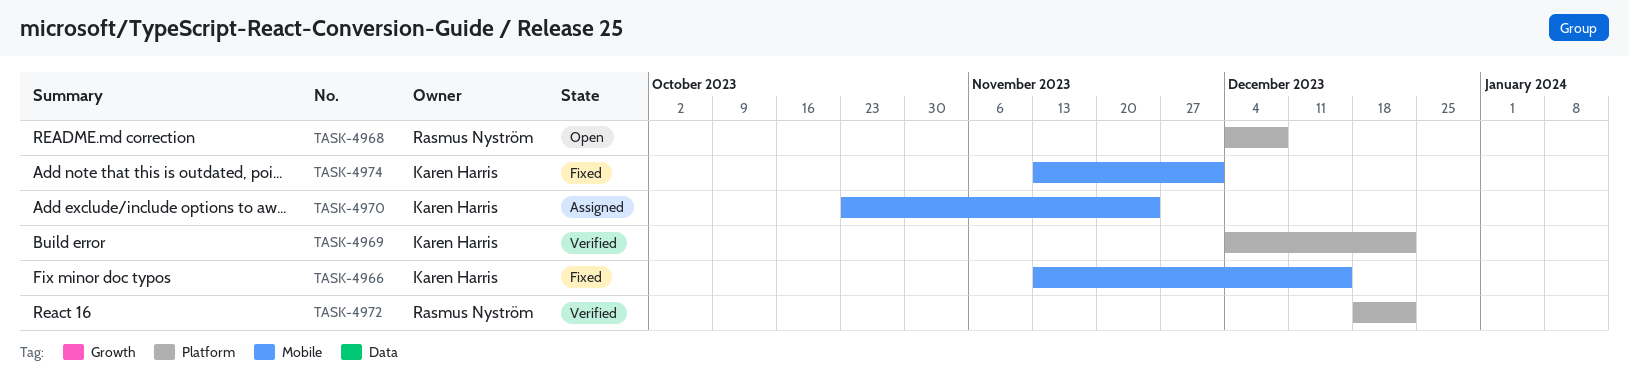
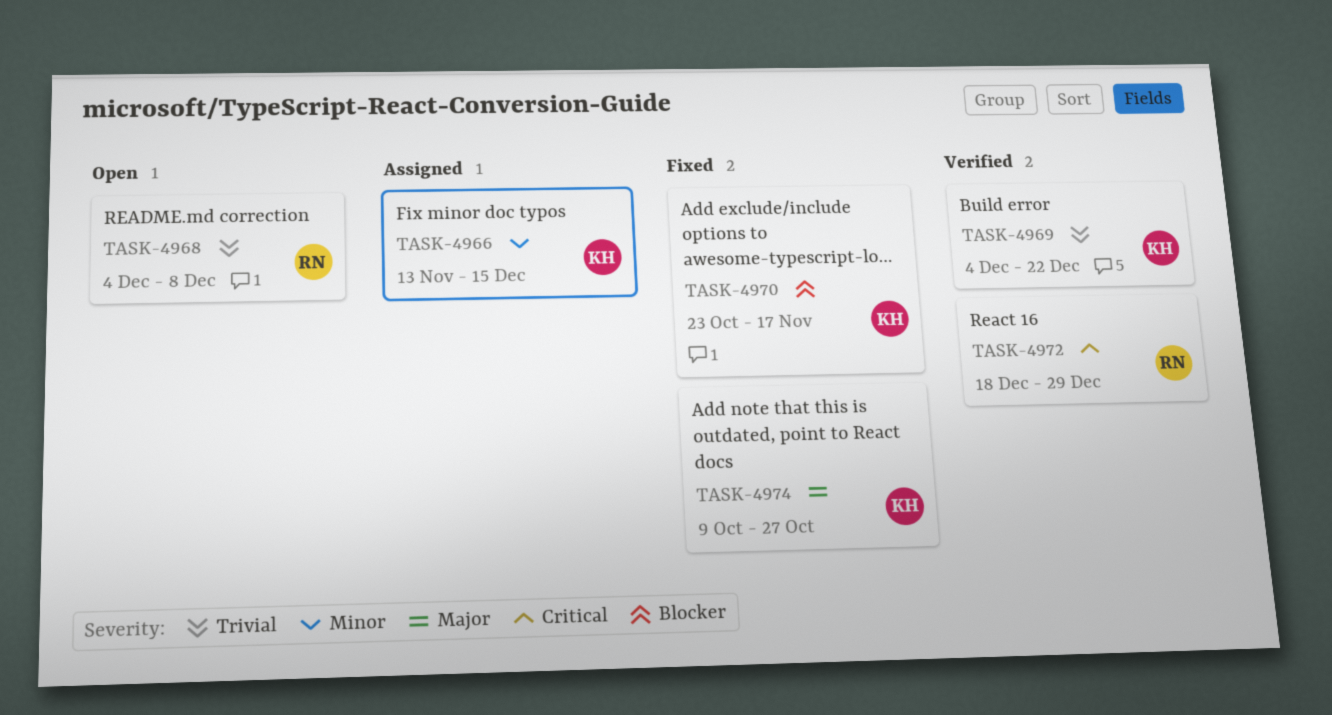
TASK-4966, status: Fixed -> Assigned
TASK-4970, status: Assigned -> Fixed
TASK-4970, due: Nov 24 -> Nov 17
TASK-4972, due: Dec 22 -> Dec 29
TASK-4974, start: Nov 13 -> Oct 9
TASK-4974, due: Dec 1 -> Oct 27

